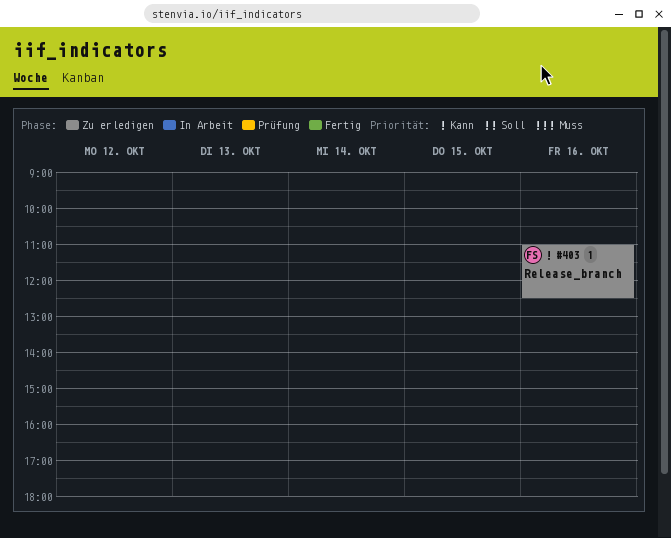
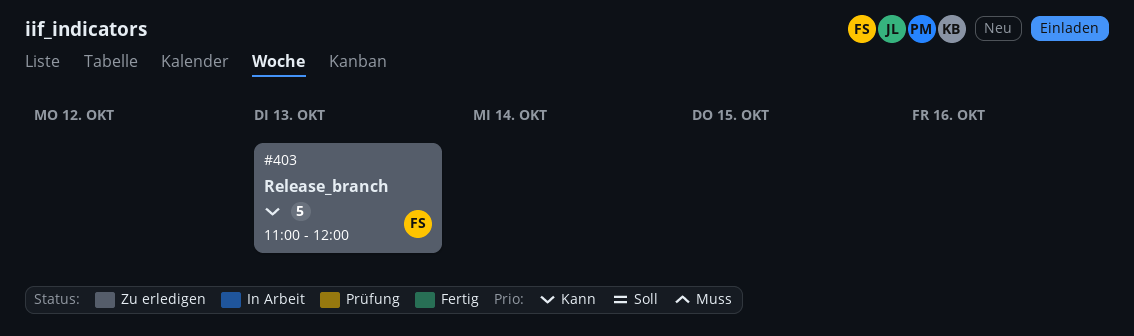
#403, estimate: 1 -> 5
#403, day: Oct 16 -> Oct 13
#403, ends: 12:30 -> 12:00

